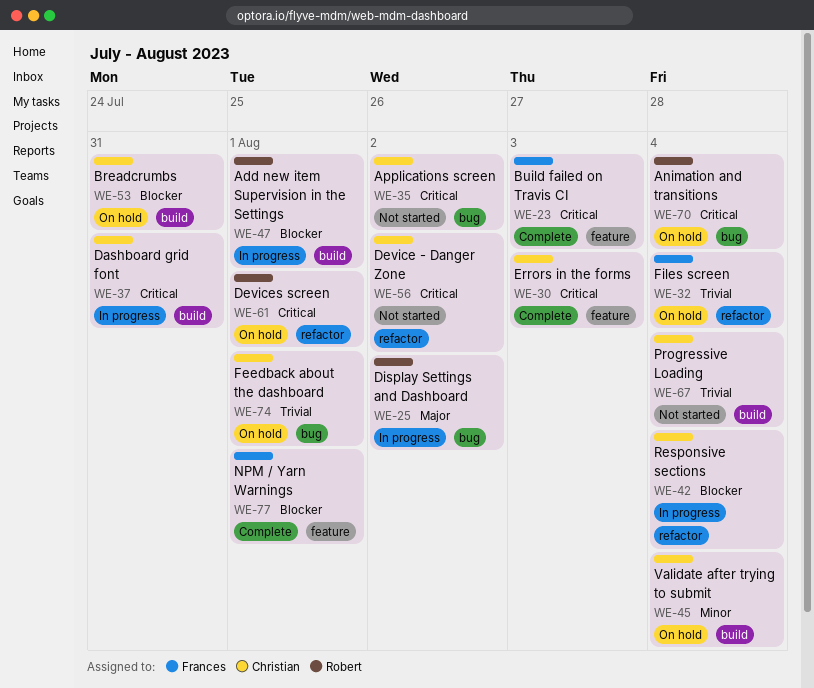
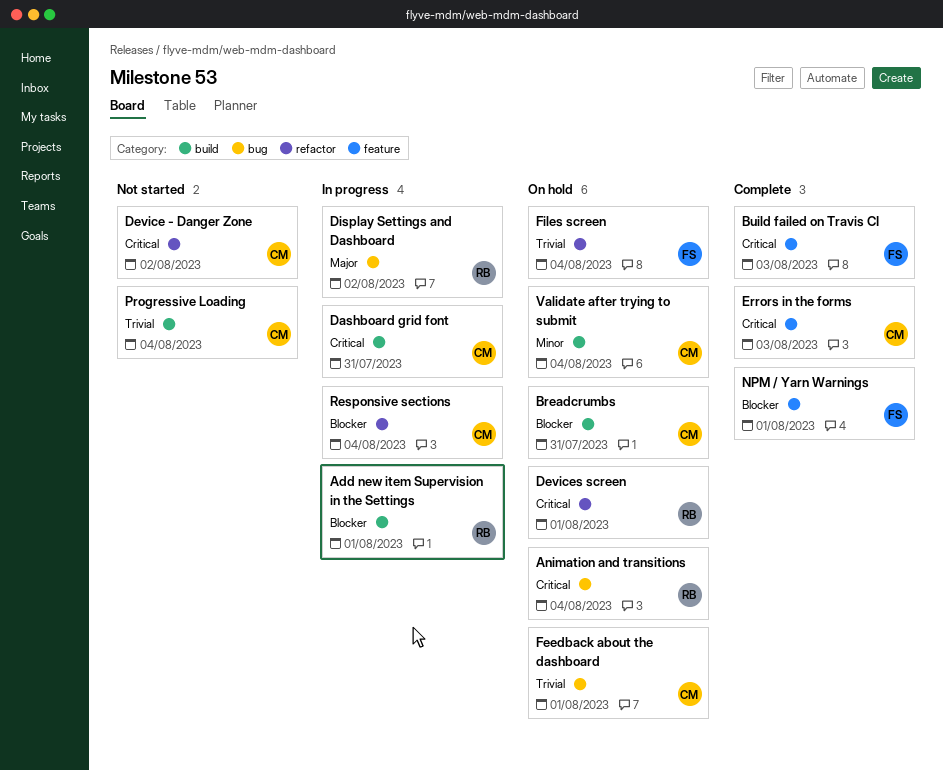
Applications screen: present -> none

